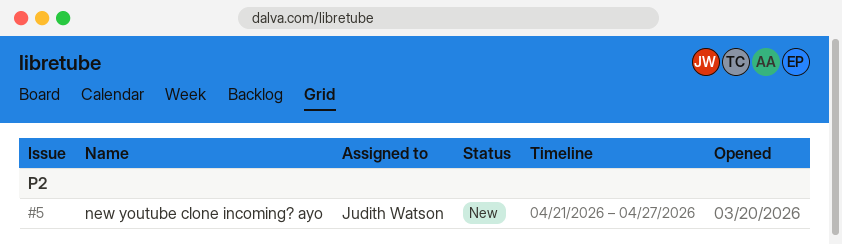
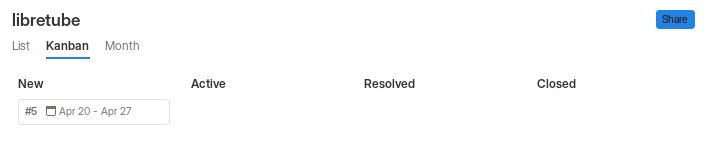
#5, start: Apr 21 -> Apr 20

